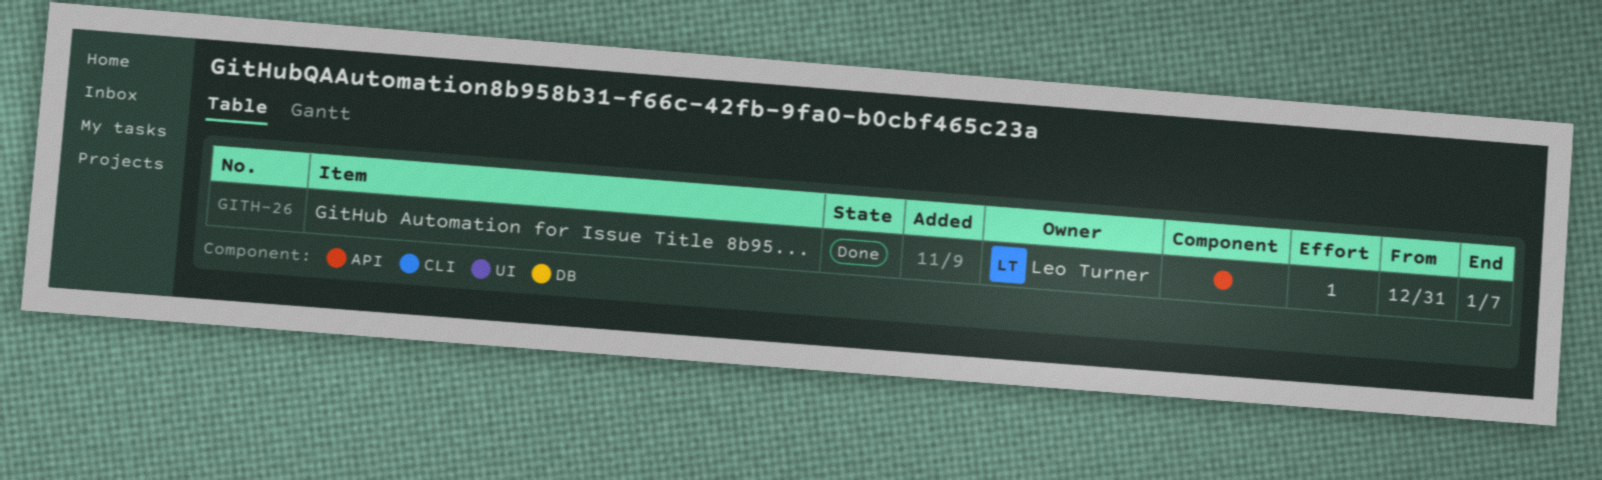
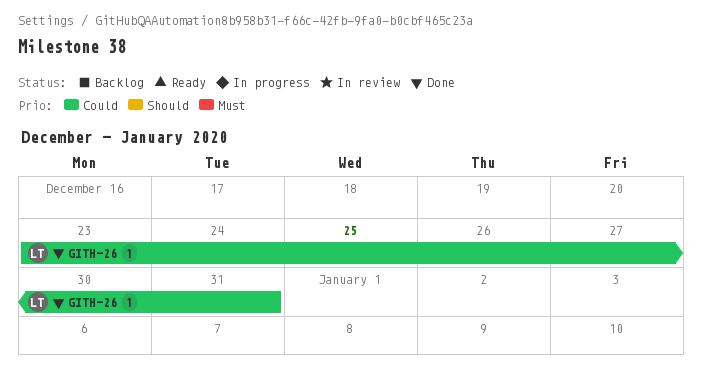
GITH-26, start: Dec 31 -> Dec 23
GITH-26, due: Jan 7 -> Dec 31

